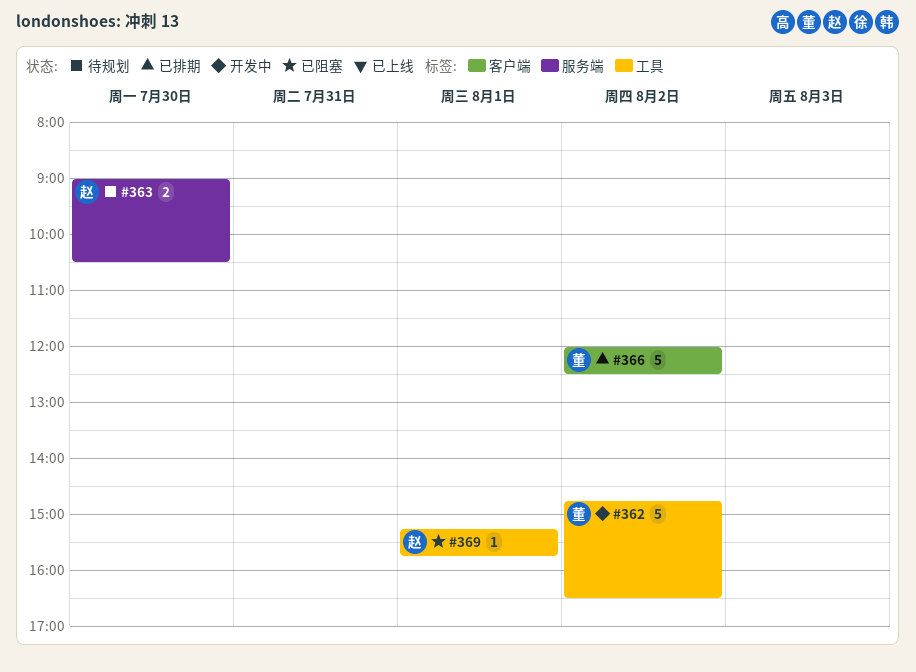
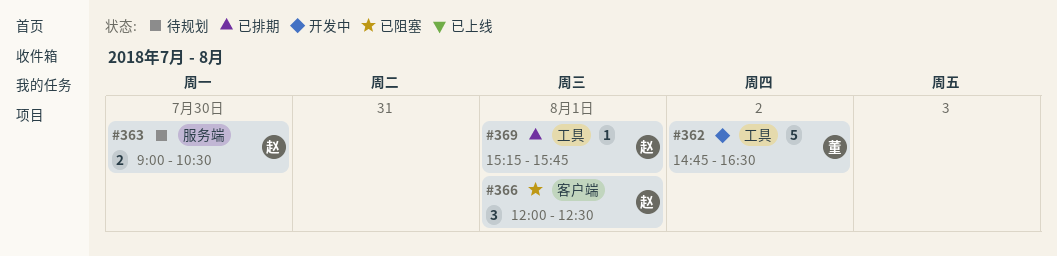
#366, status: 已排期 -> 已阻塞
#366, owner: 董 -> 赵
#366, estimate: 5 -> 3
#366, day: Aug 2 -> Aug 1
#369, status: 已阻塞 -> 已排期

